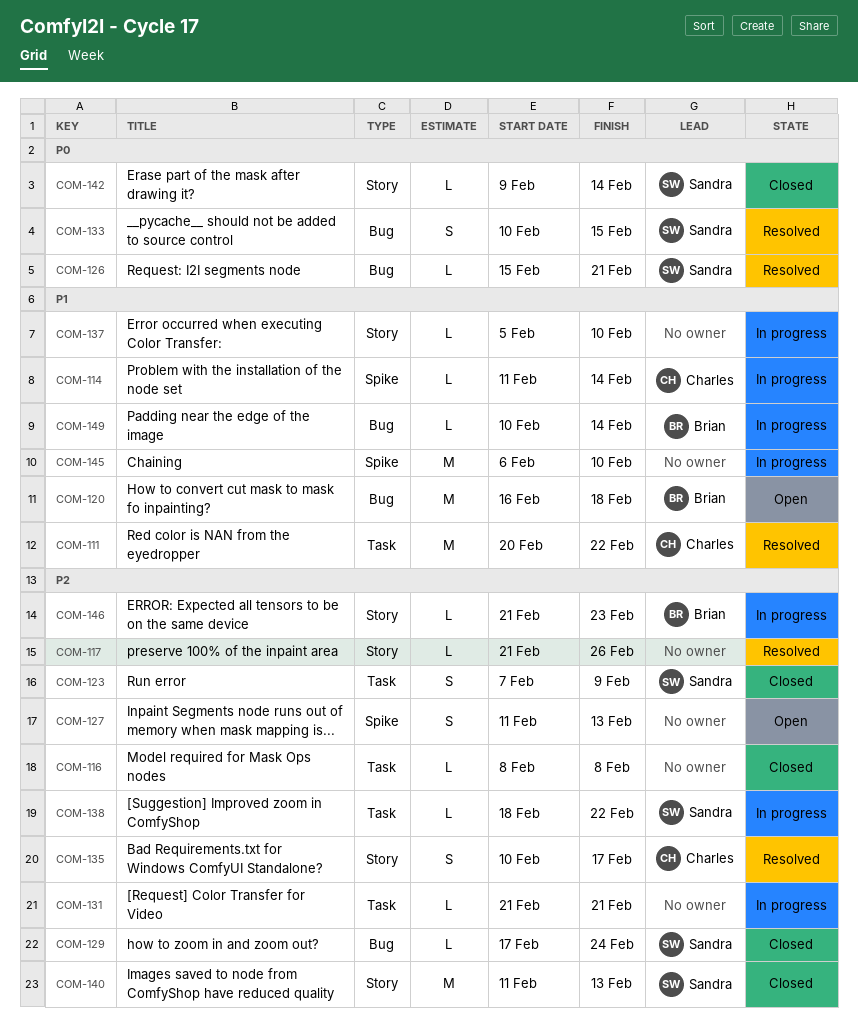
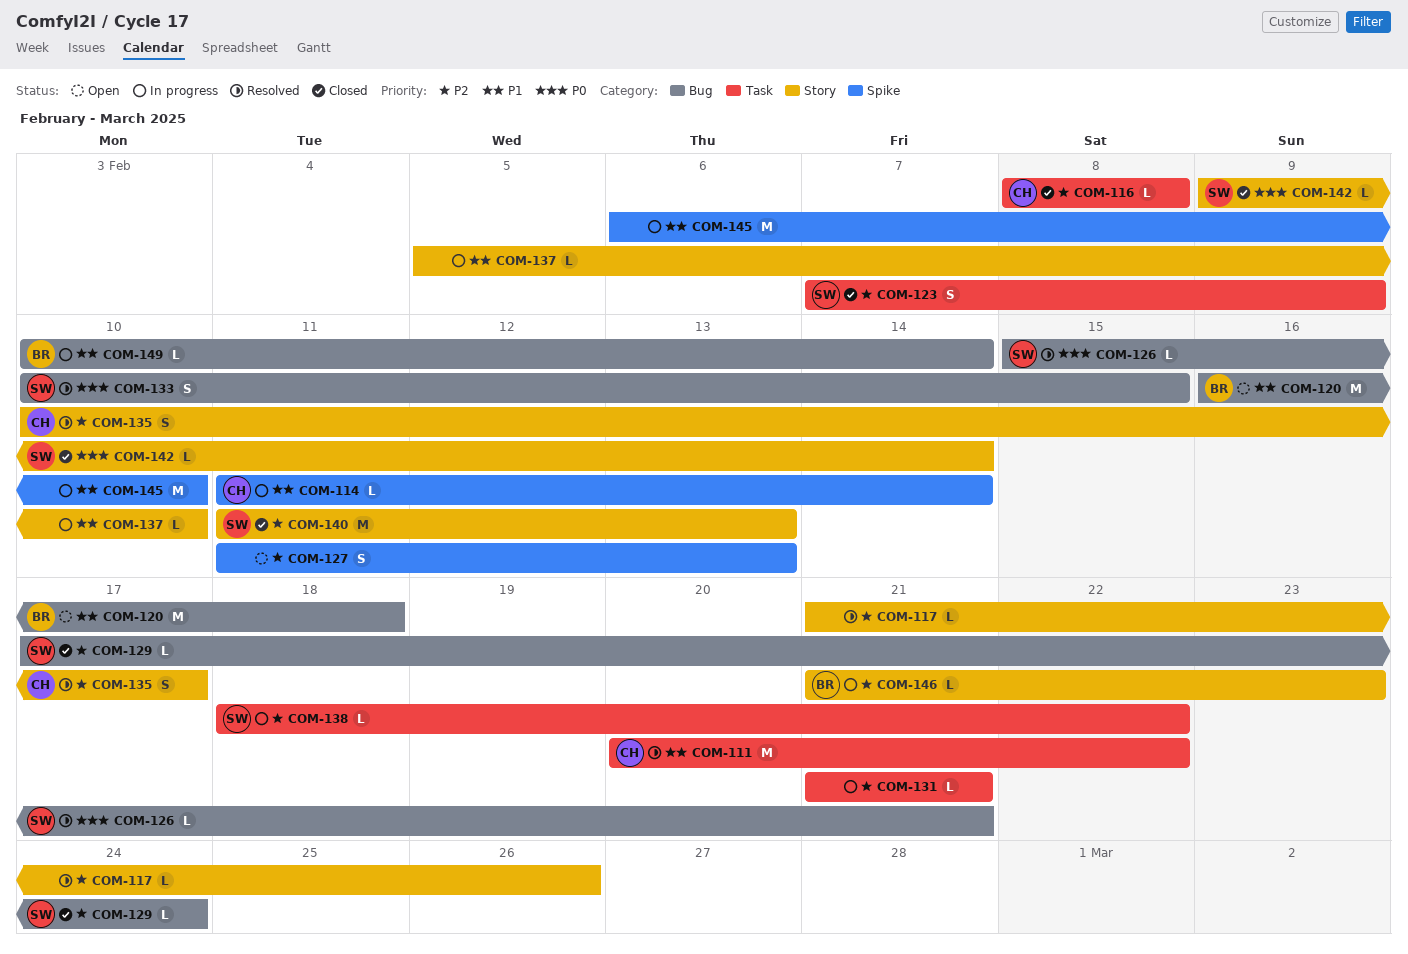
COM-116, owner: none -> Charles

